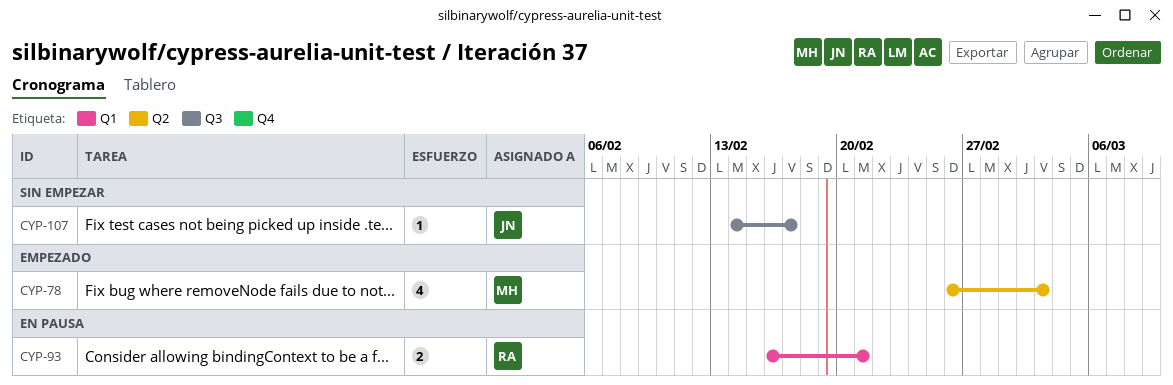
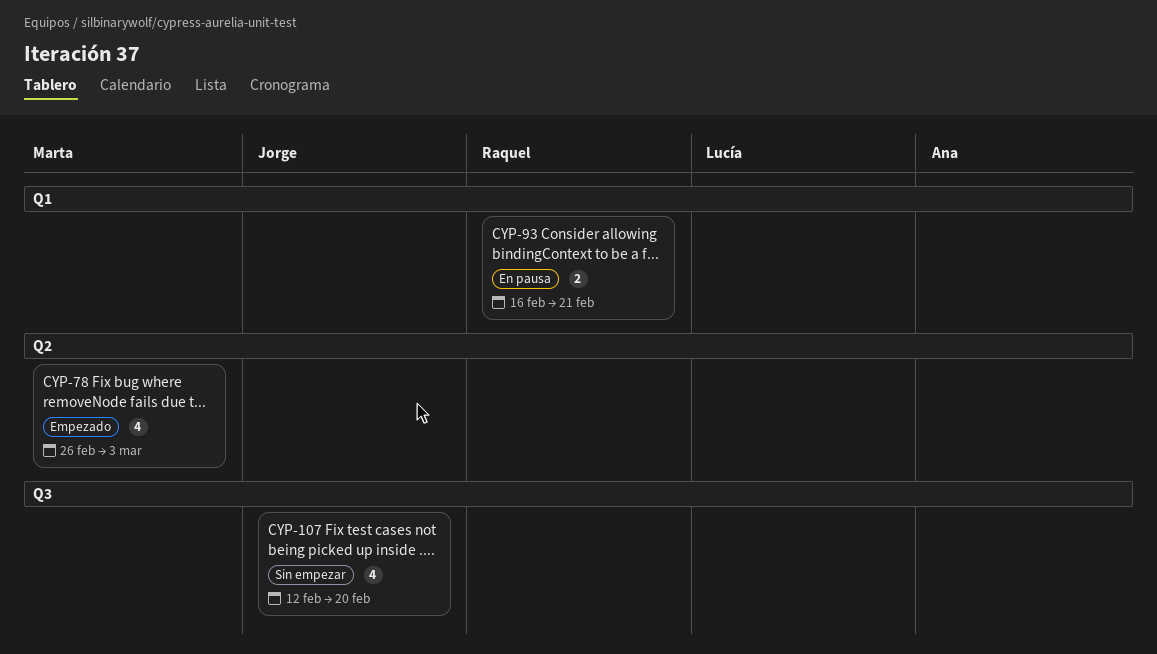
CYP-107, estimate: 1 -> 4
CYP-107, start: Feb 14 -> Feb 12
CYP-107, due: Feb 17 -> Feb 20

